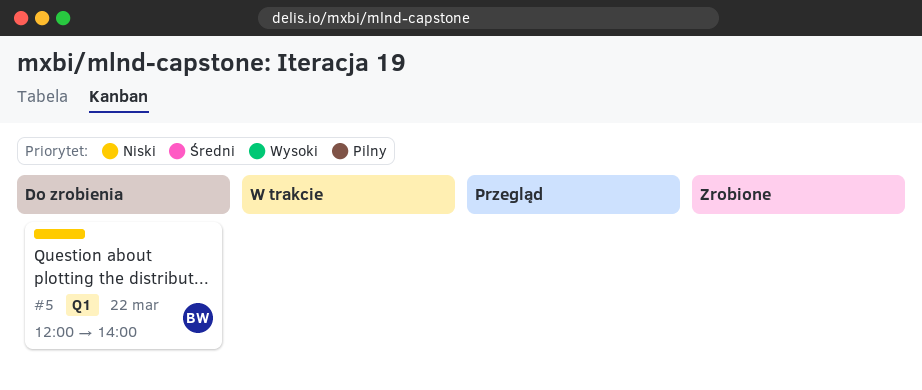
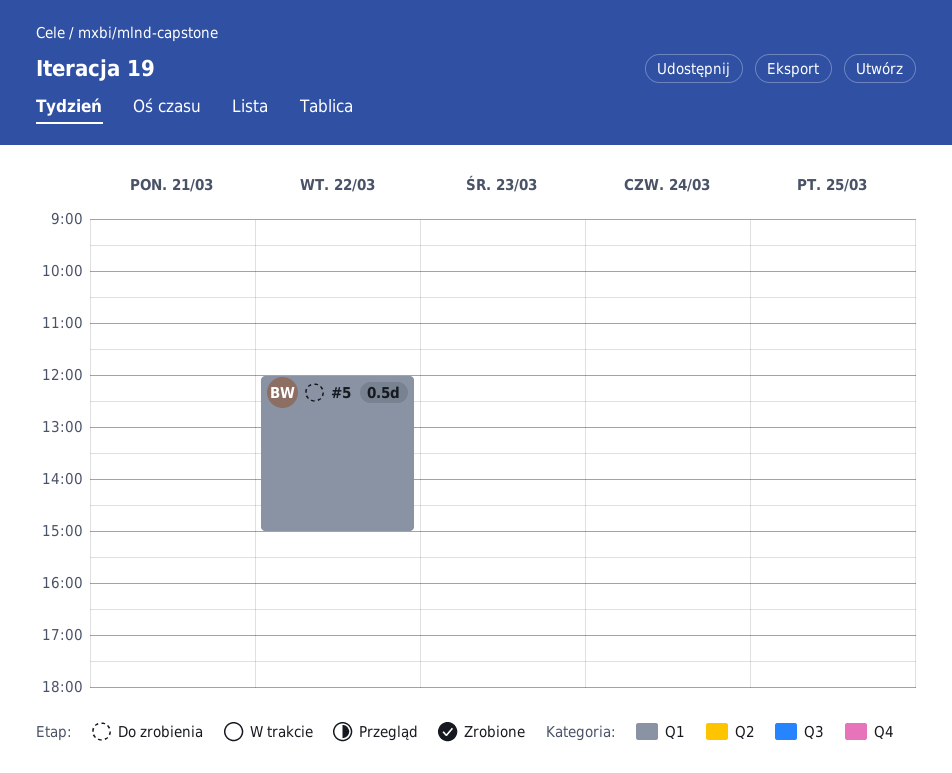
#5, ends: 14:00 -> 15:00

